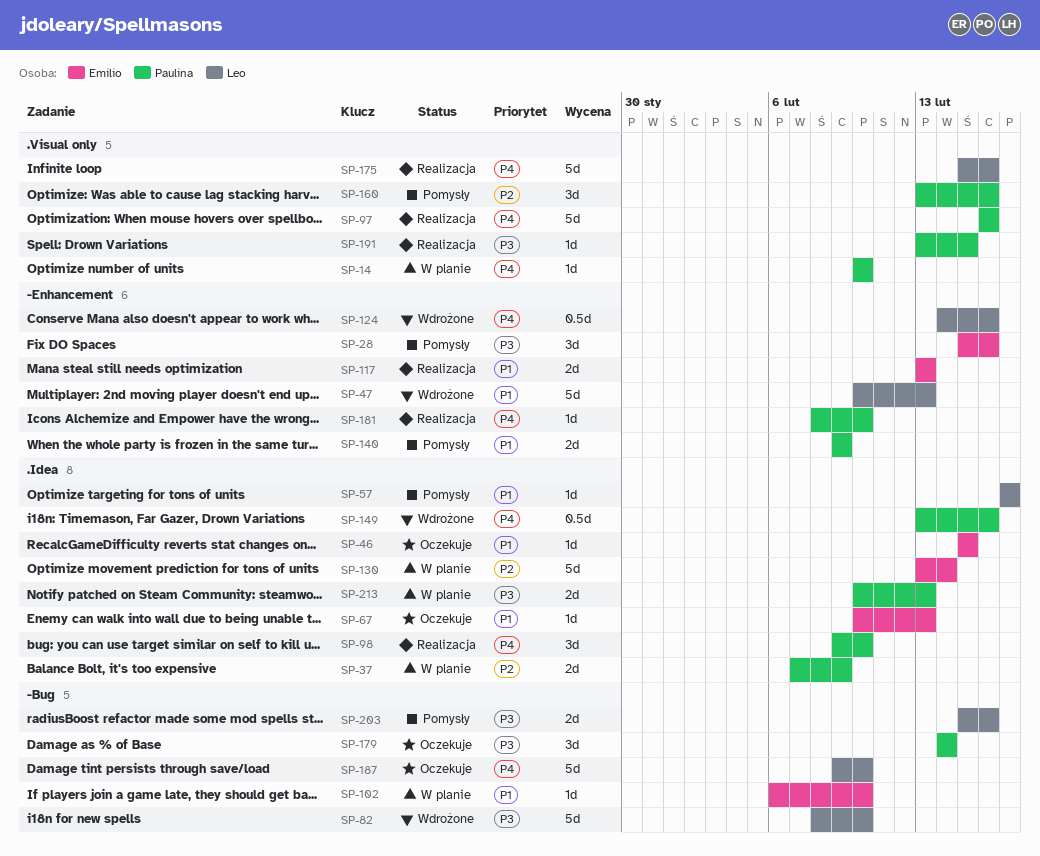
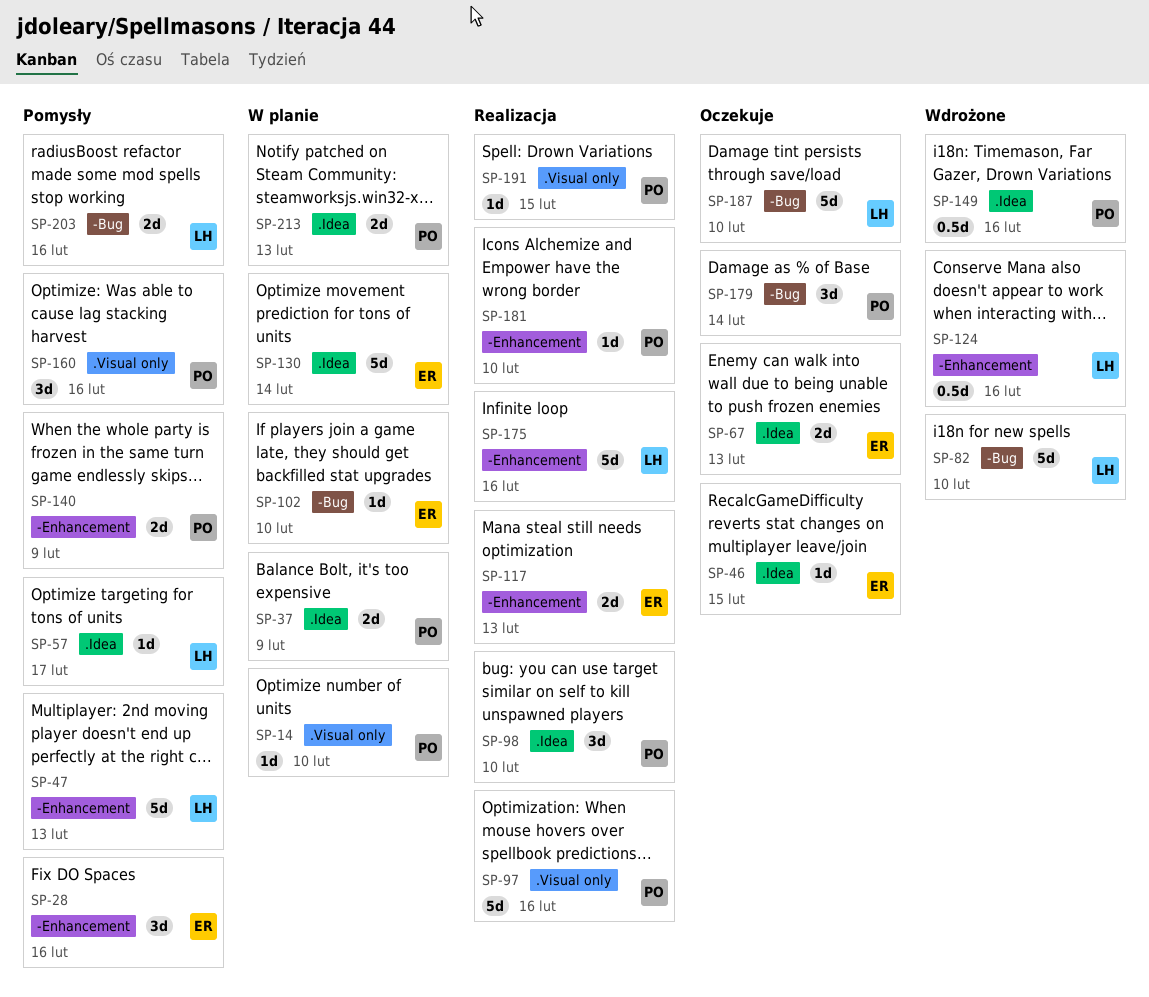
SP-47, status: Wdrożone -> Pomysły
SP-67, estimate: 1d -> 2d
SP-175, label: .Visual only -> -Enhancement

